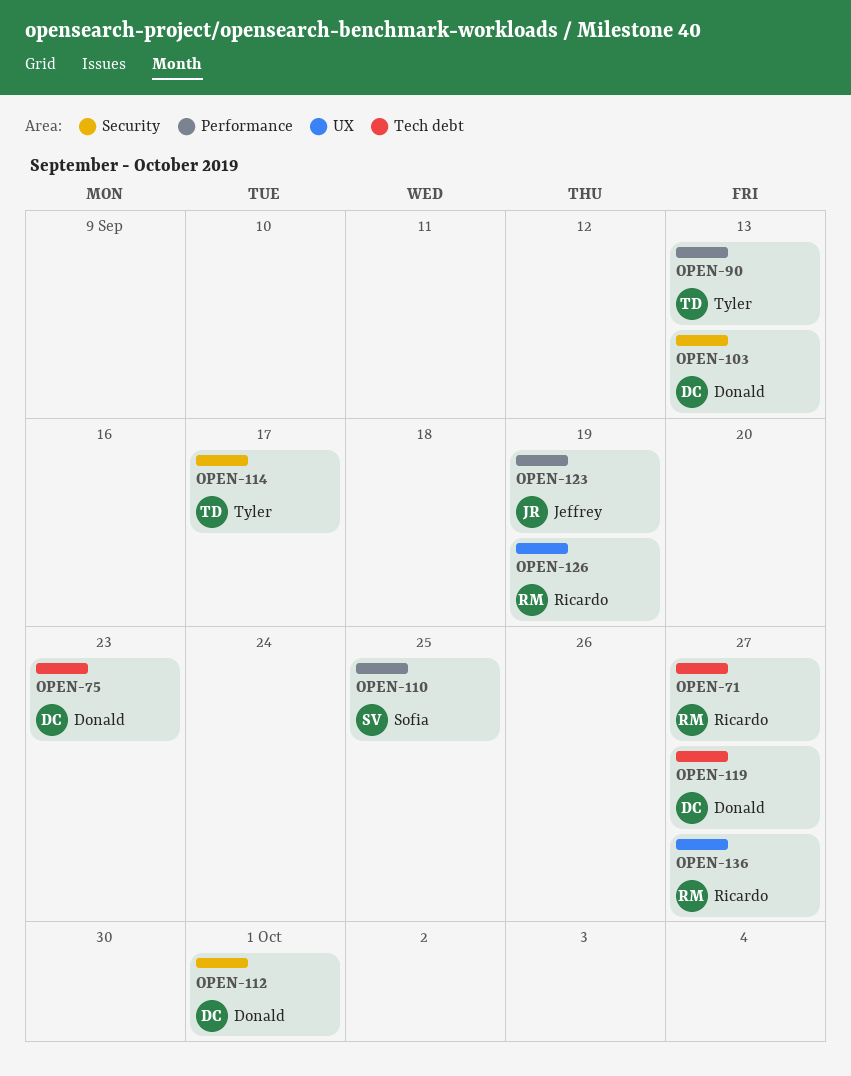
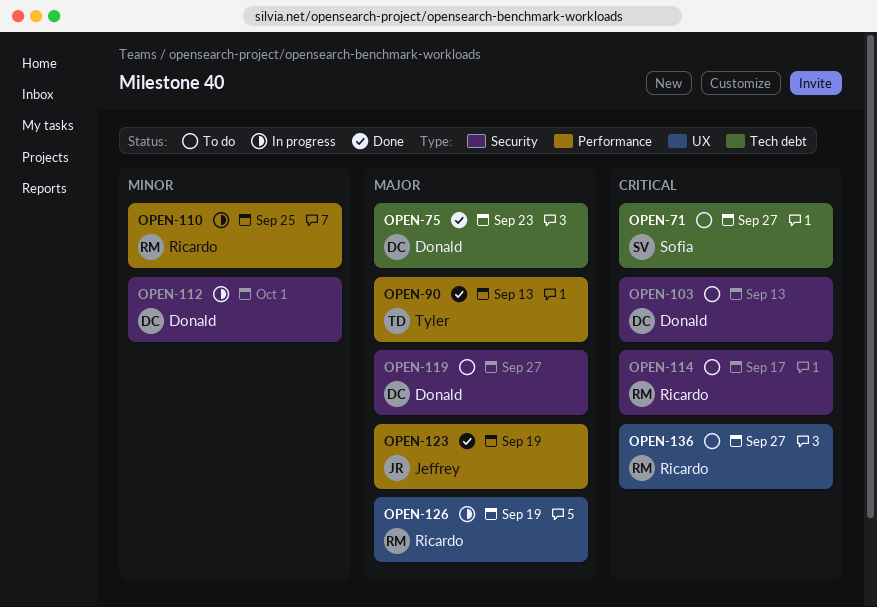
OPEN-71, owner: Ricardo -> Sofia
OPEN-110, owner: Sofia -> Ricardo
OPEN-114, owner: Tyler -> Ricardo
OPEN-119, label: Tech debt -> Security

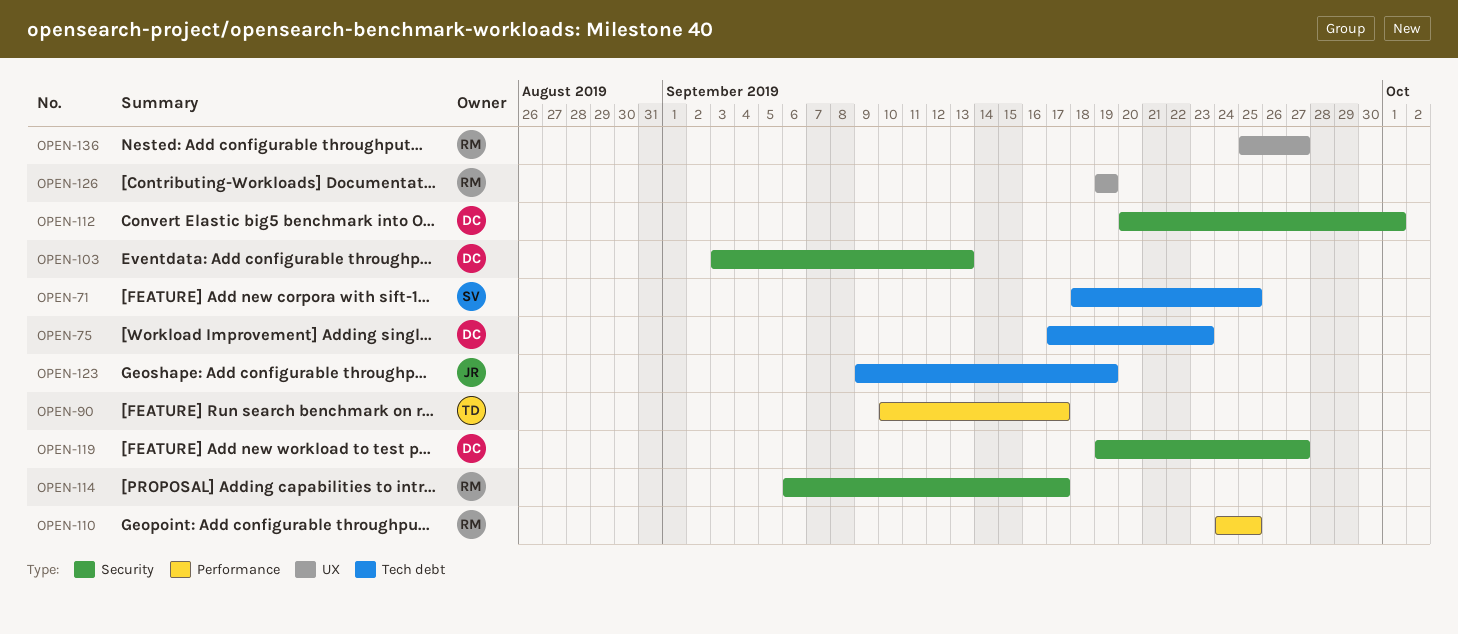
OPEN-71, due: Sep 27 -> Sep 25
OPEN-90, due: Sep 13 -> Sep 17
OPEN-123, label: Performance -> Tech debt

